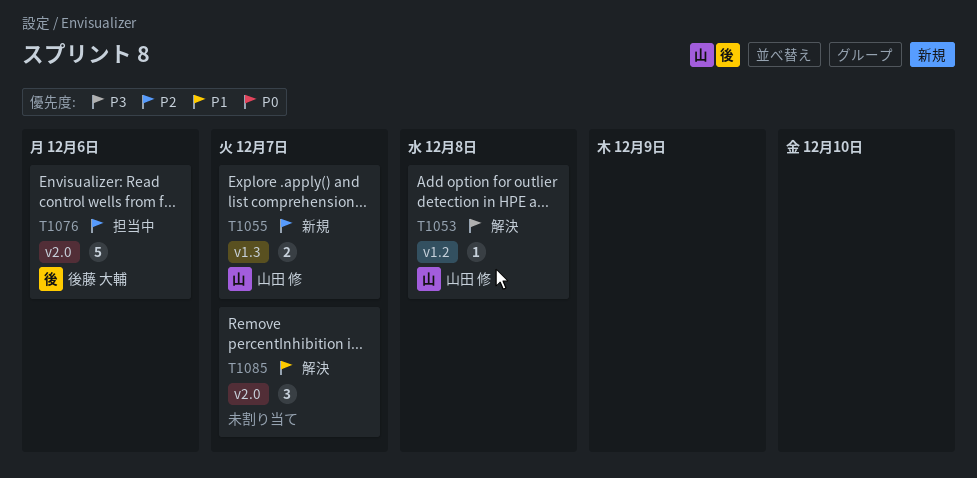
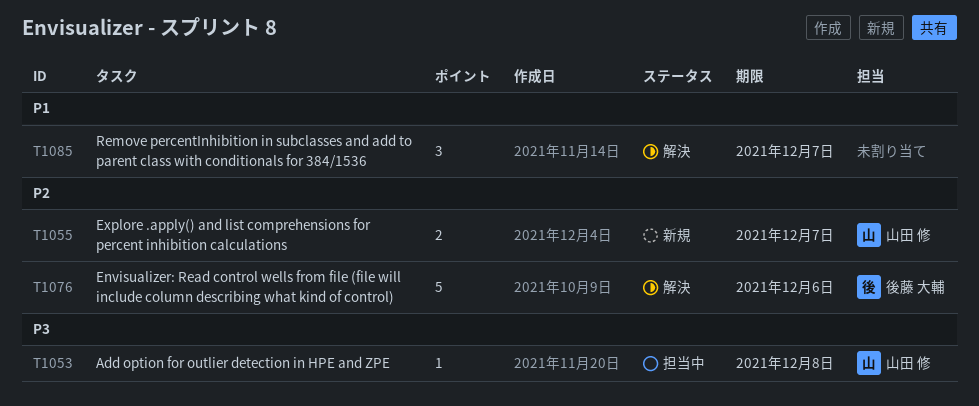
T1053, status: 解決 -> 担当中
T1076, status: 担当中 -> 解決

